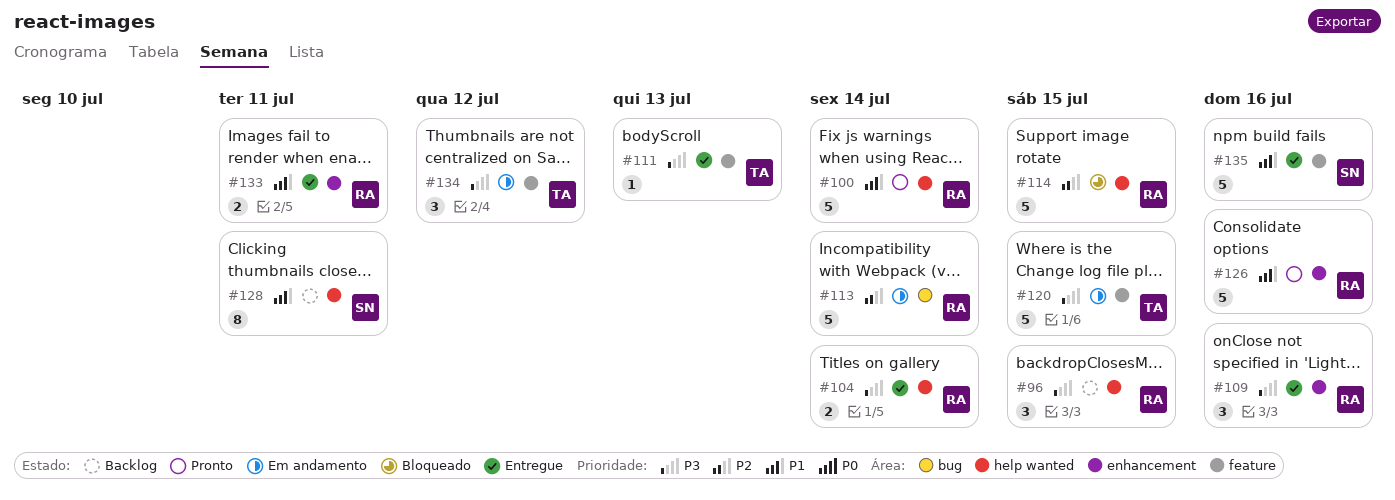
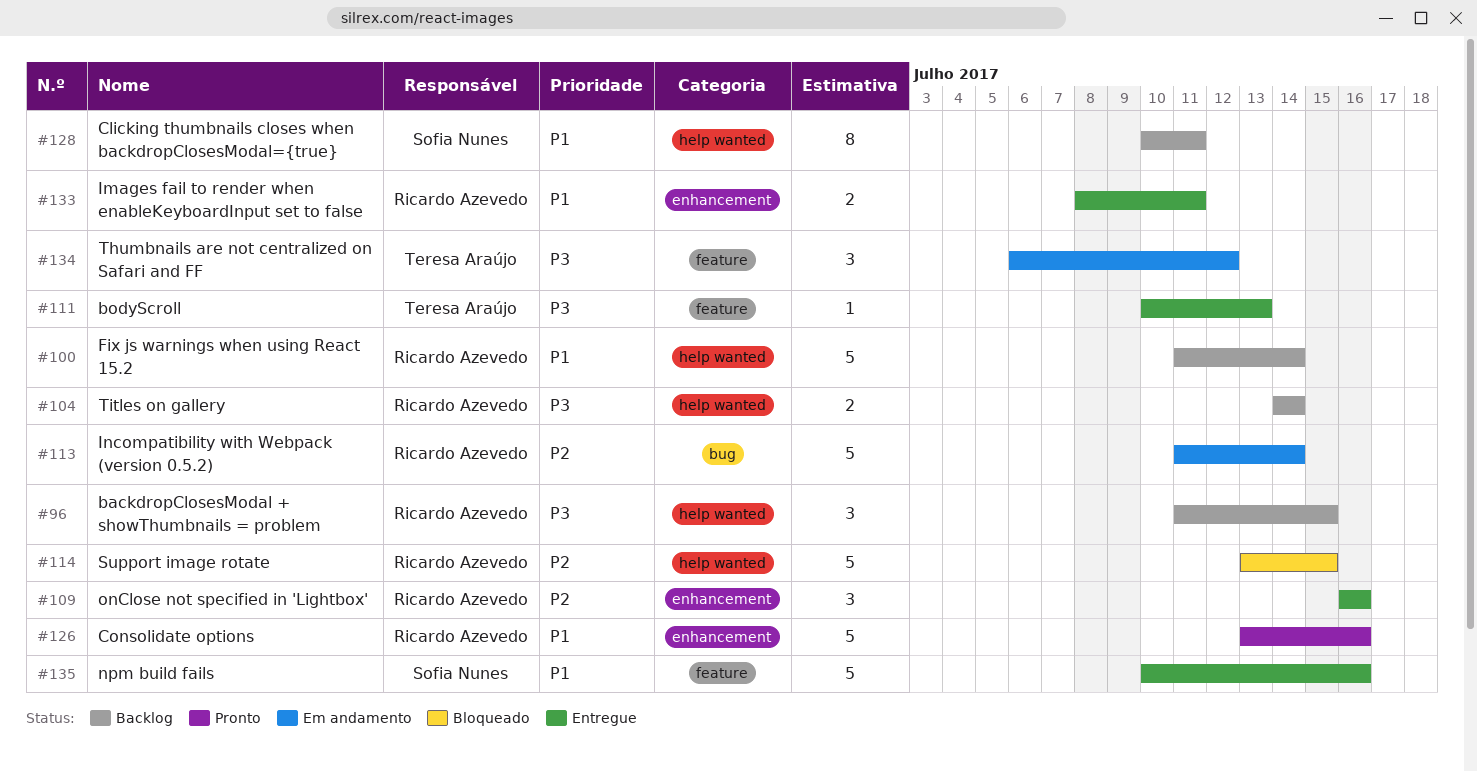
#100, status: Pronto -> Backlog
#104, status: Entregue -> Backlog
#109, priority: P3 -> P2
#120: present -> none

